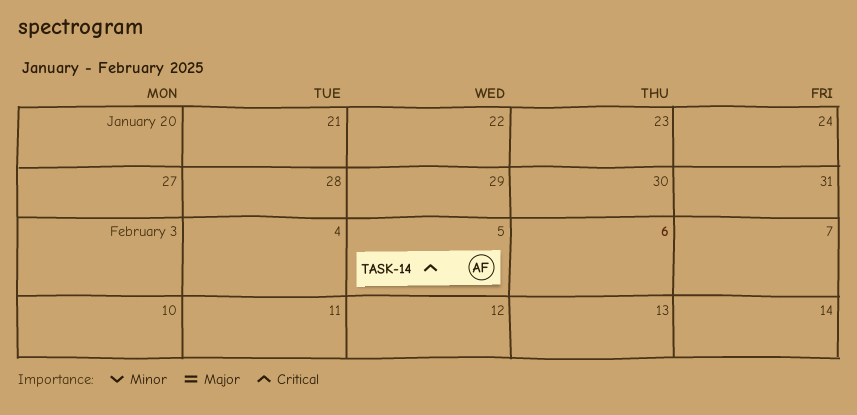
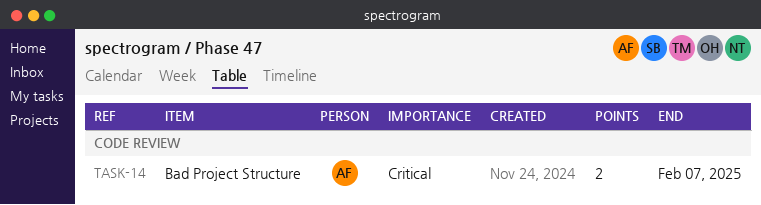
TASK-14, due: Feb 5 -> Feb 7

